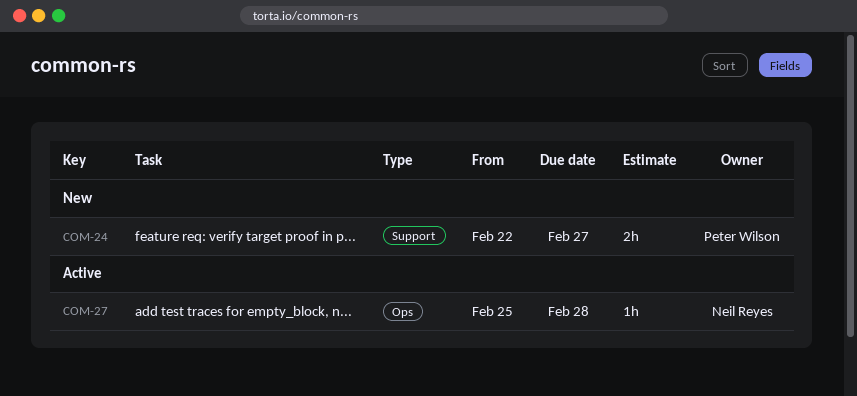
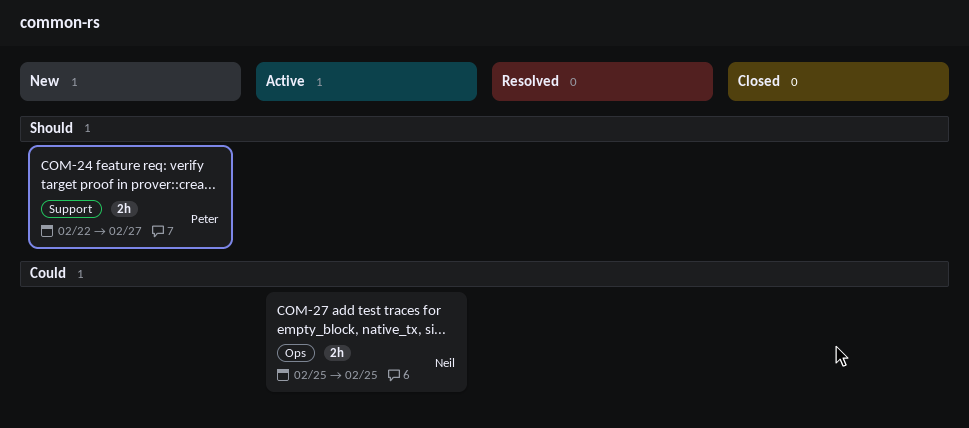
COM-27, estimate: 1h -> 2h
COM-27, due: Feb 28 -> Feb 25

